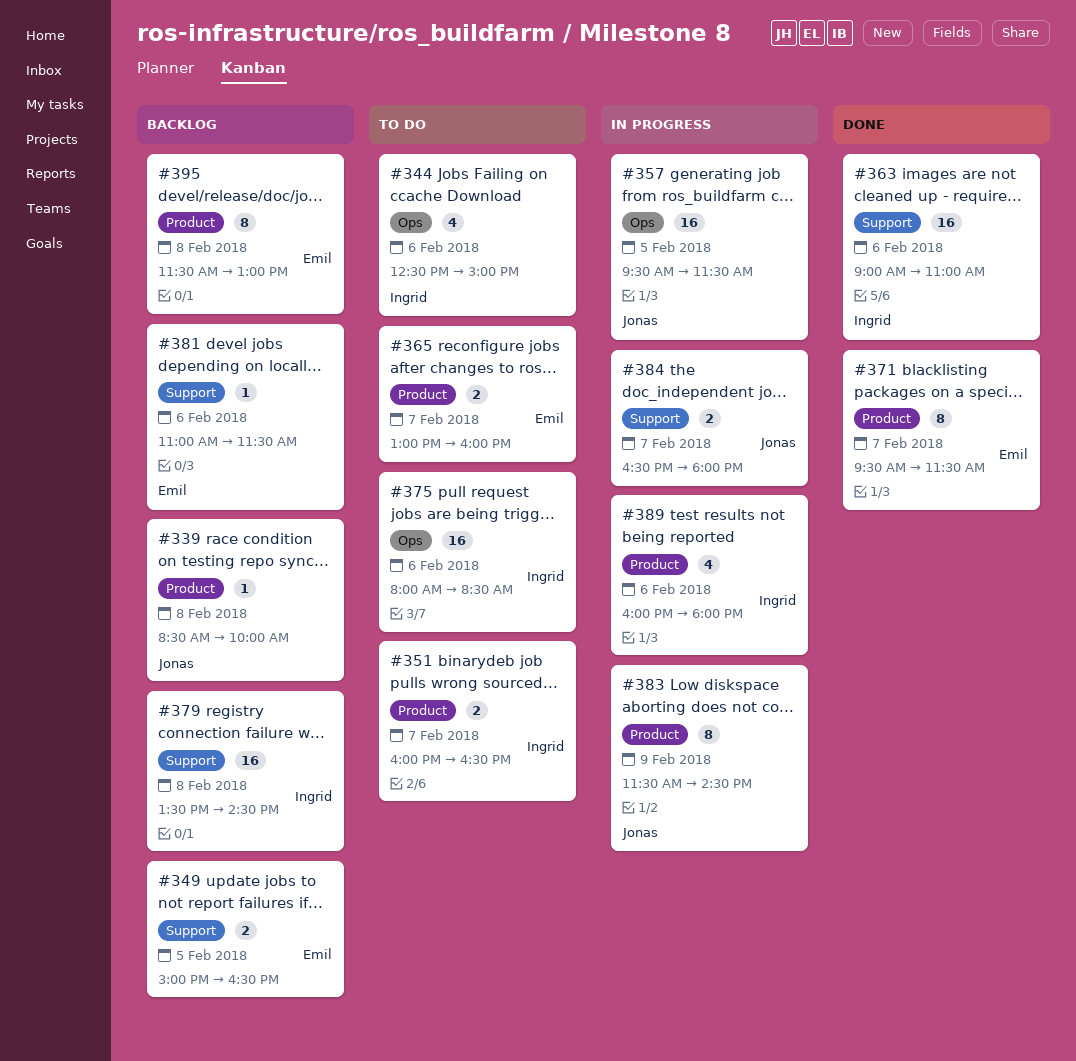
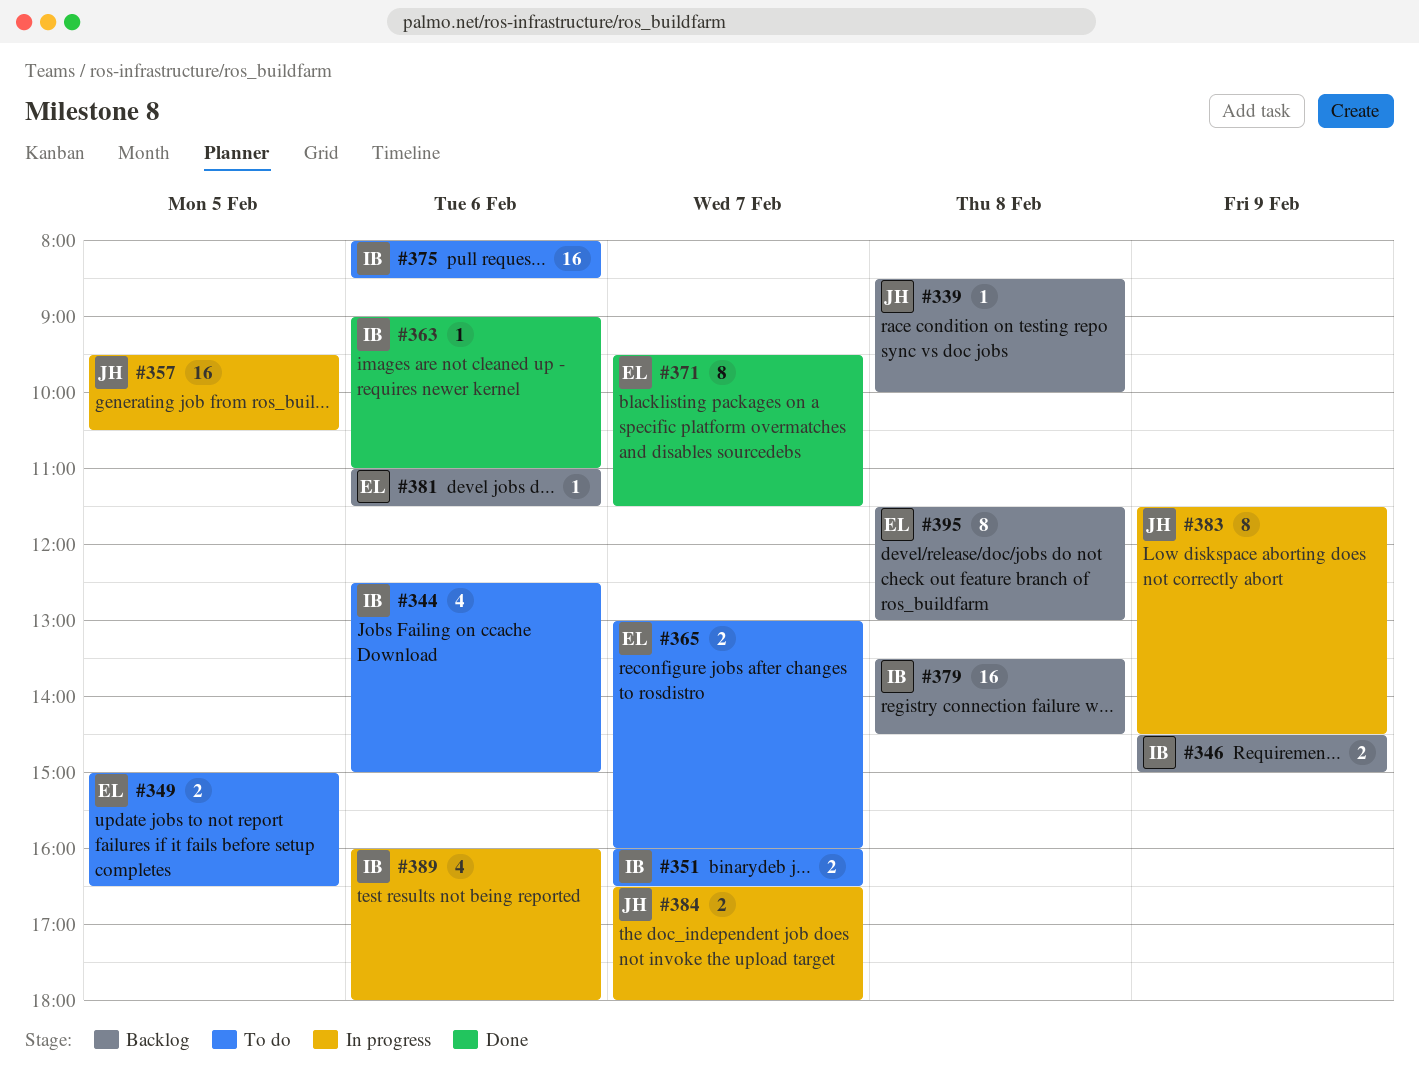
#346: none -> present
#349, status: Backlog -> To do
#357, ends: 11:30 -> 10:30
#363, estimate: 16 -> 1

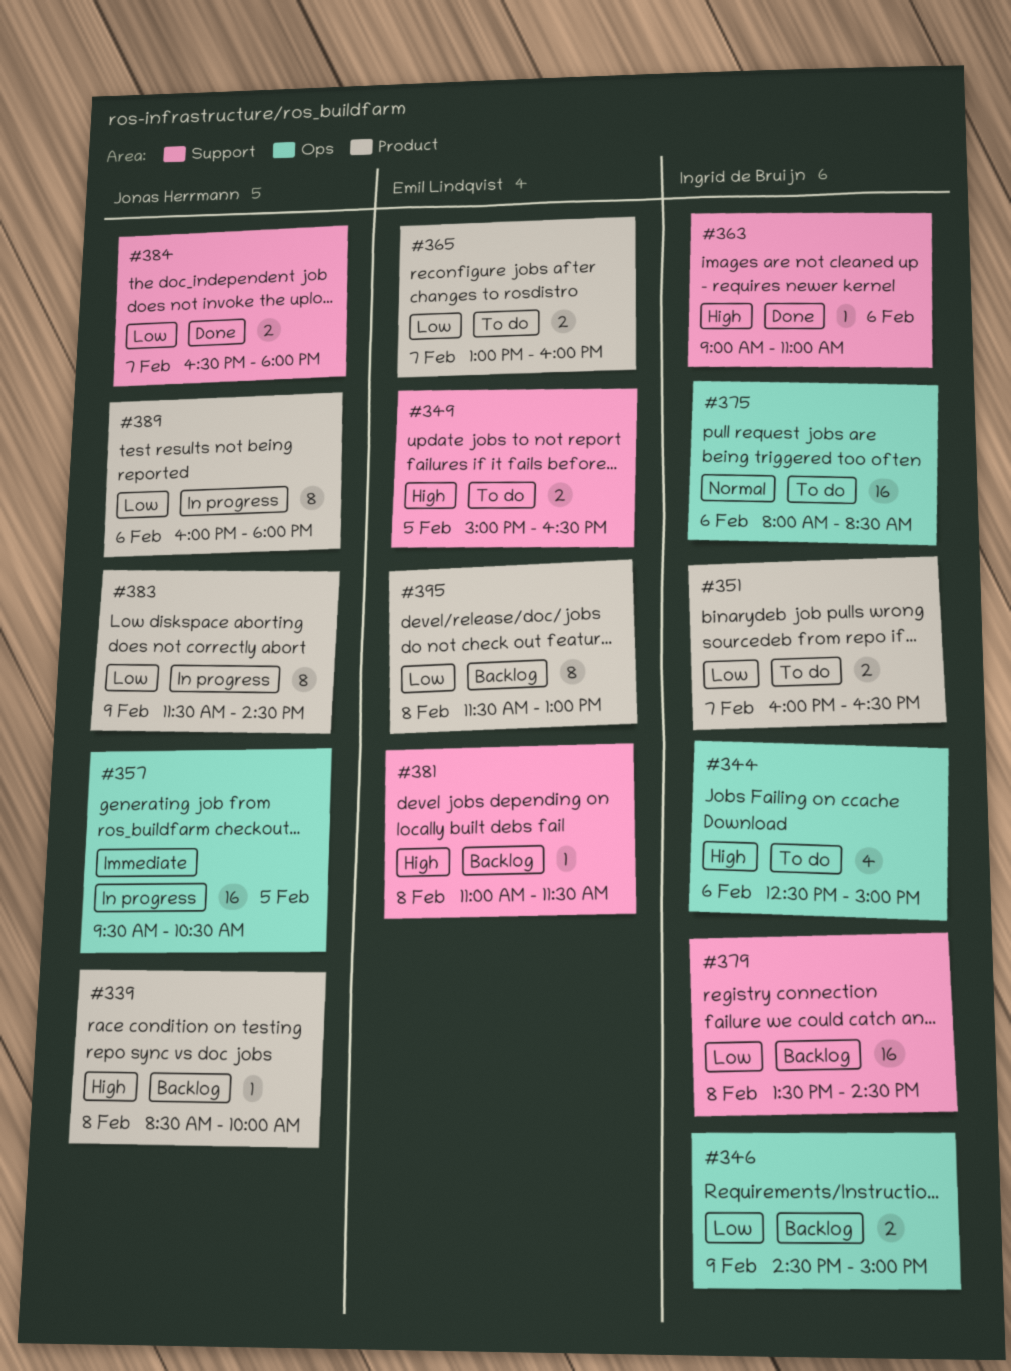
#371: present -> none
#381, day: Feb 6 -> Feb 8
#384, status: In progress -> Done
#389, owner: Ingrid de Bruijn -> Jonas Herrmann
#389, estimate: 4 -> 8

